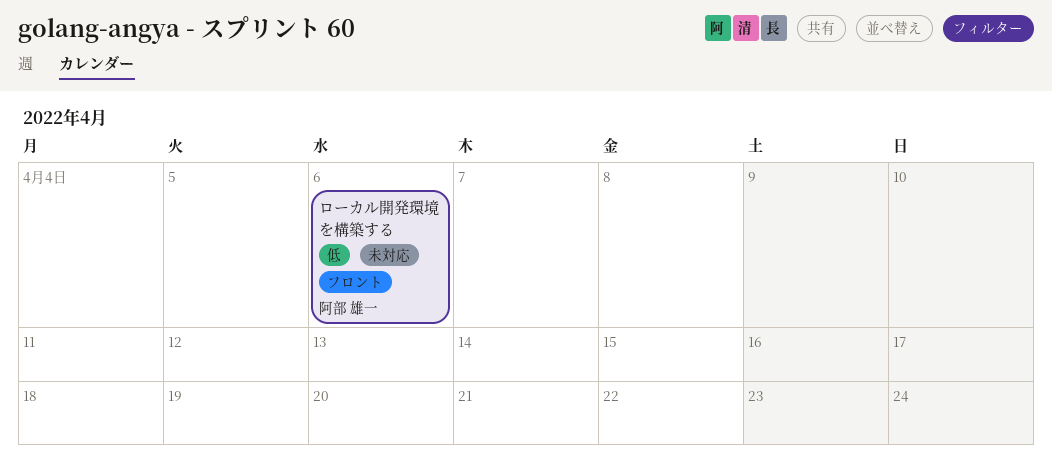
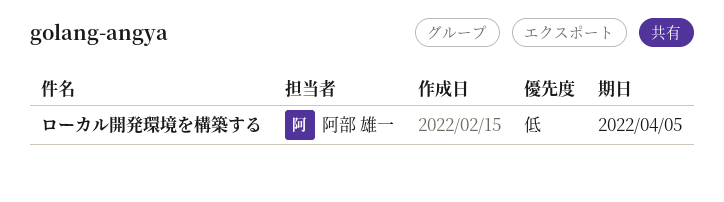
ローカル開発環境を構築する, due: Apr 6 -> Apr 5

